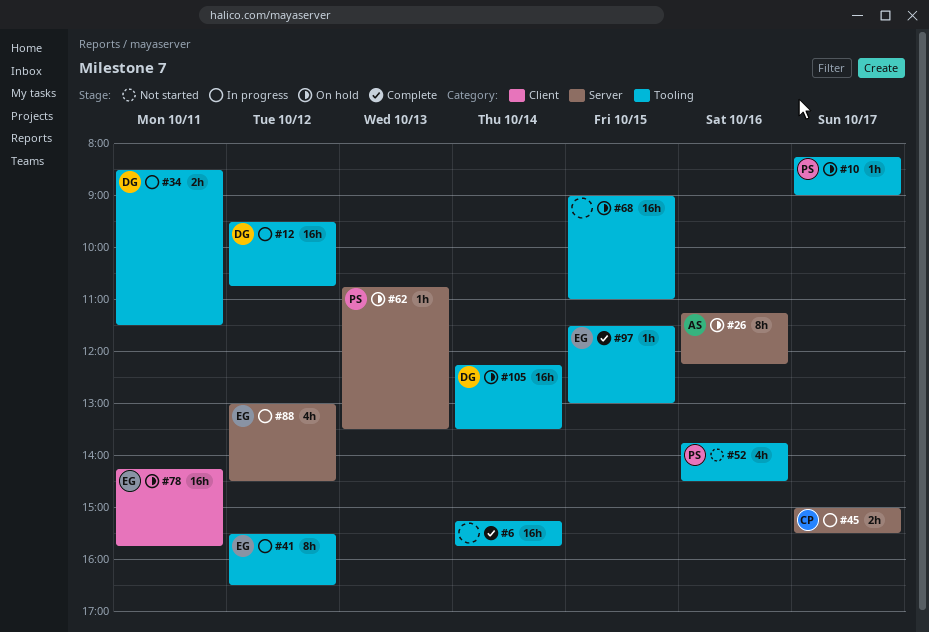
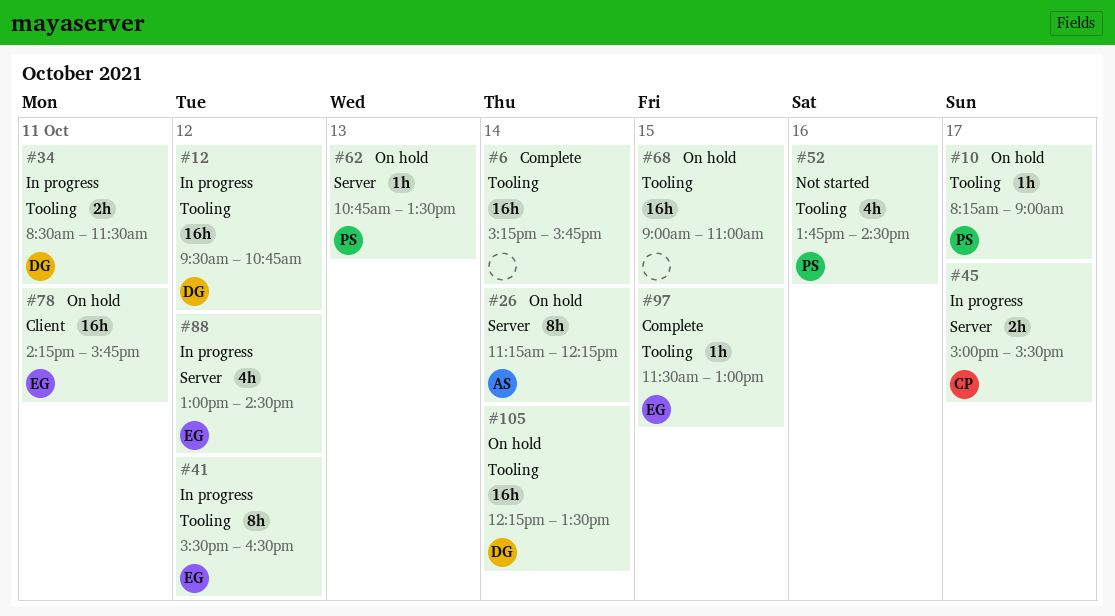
#26, day: Oct 16 -> Oct 14

